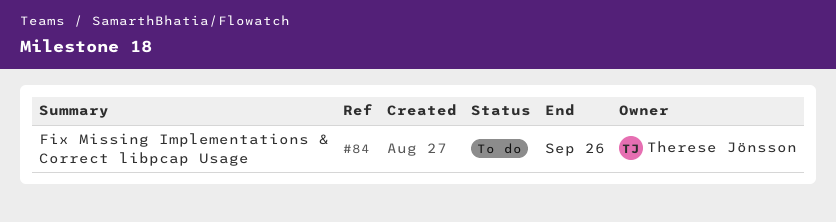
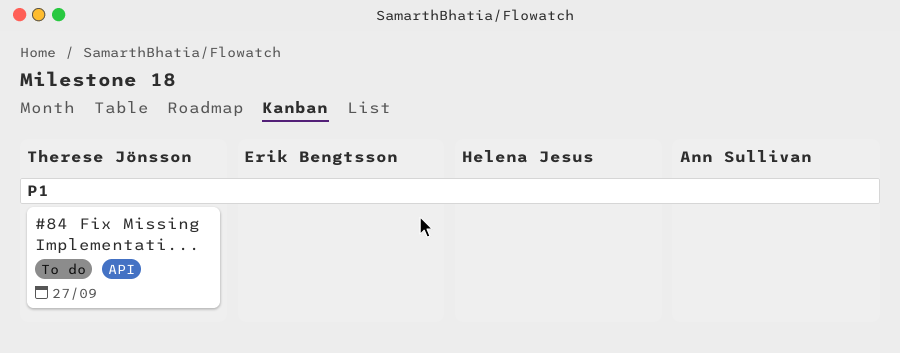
#84, due: Sep 26 -> Sep 27

